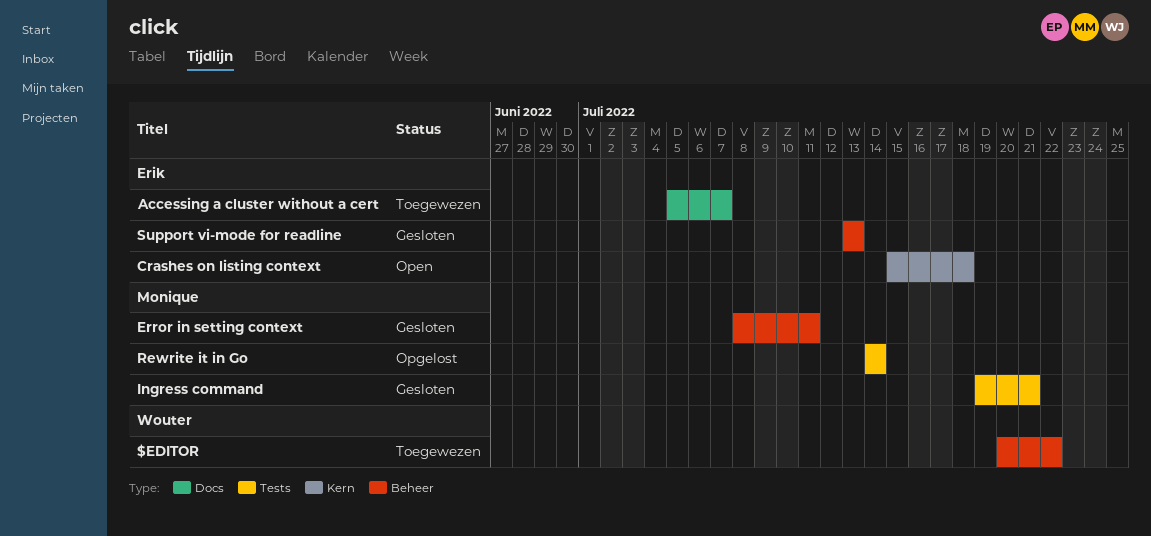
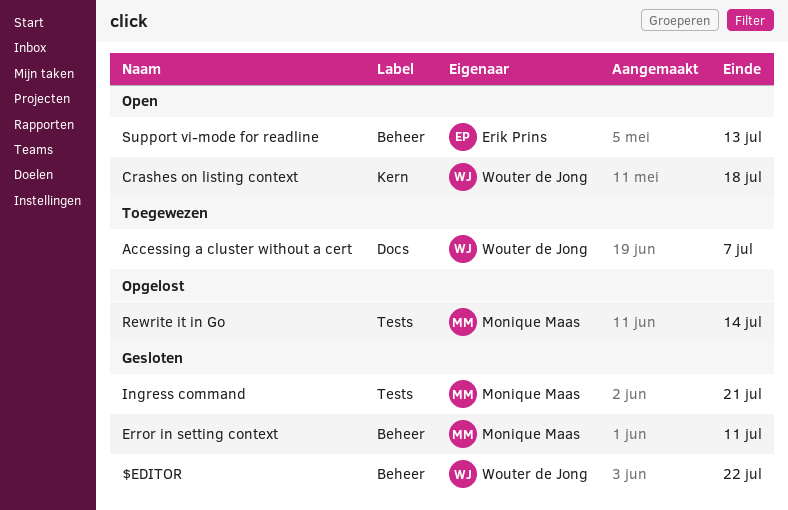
$EDITOR, status: Toegewezen -> Gesloten
Accessing a cluster without a cert, owner: Erik Prins -> Wouter de Jong
Crashes on listing context, owner: Erik Prins -> Wouter de Jong
Support vi-mode for readline, status: Gesloten -> Open

